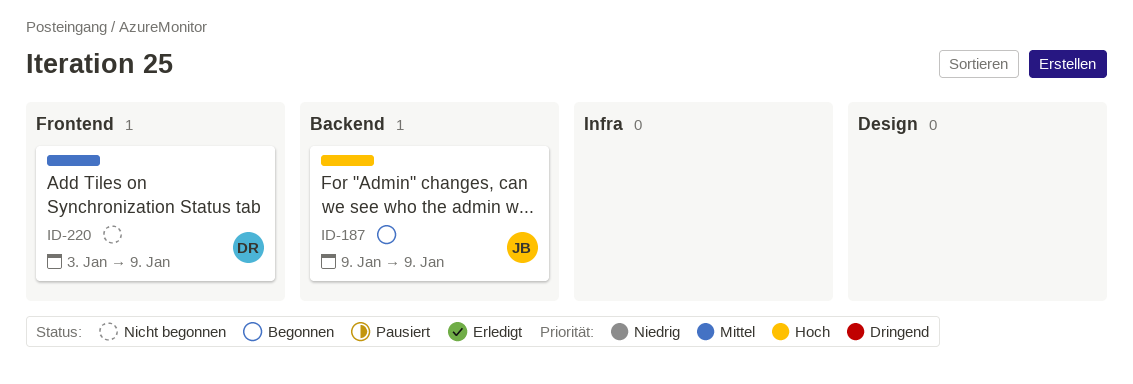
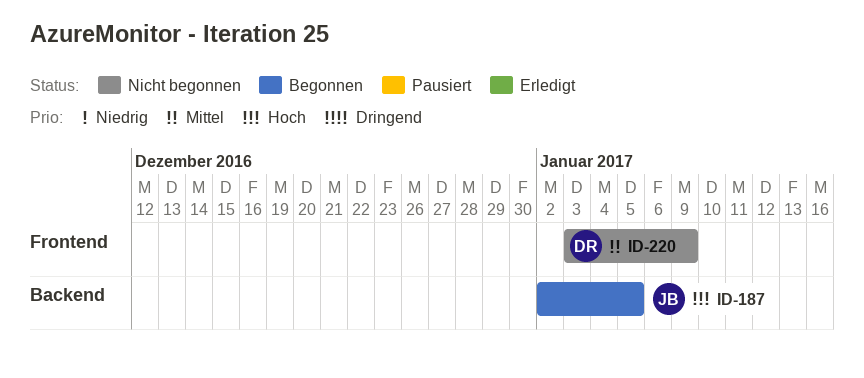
ID-187, start: Jan 9 -> Jan 2
ID-187, due: Jan 9 -> Jan 5

